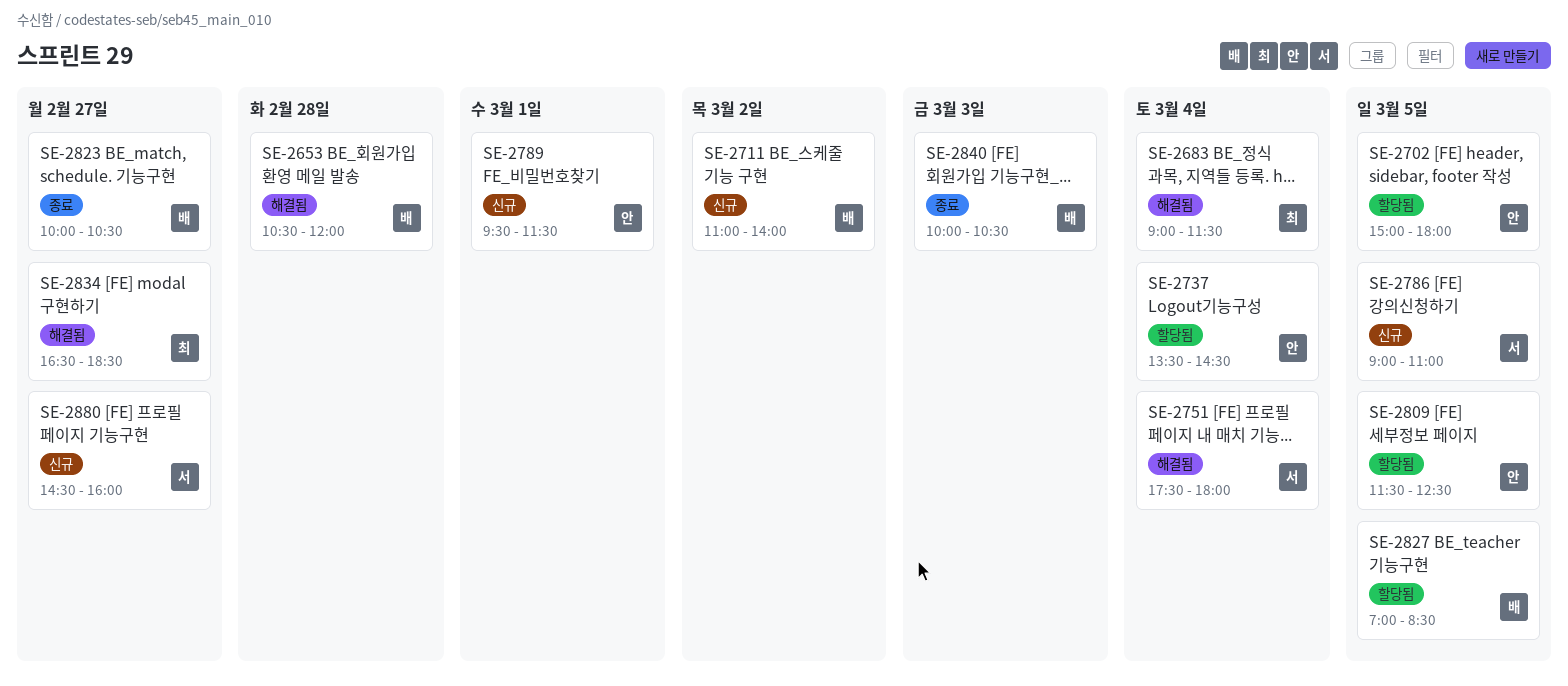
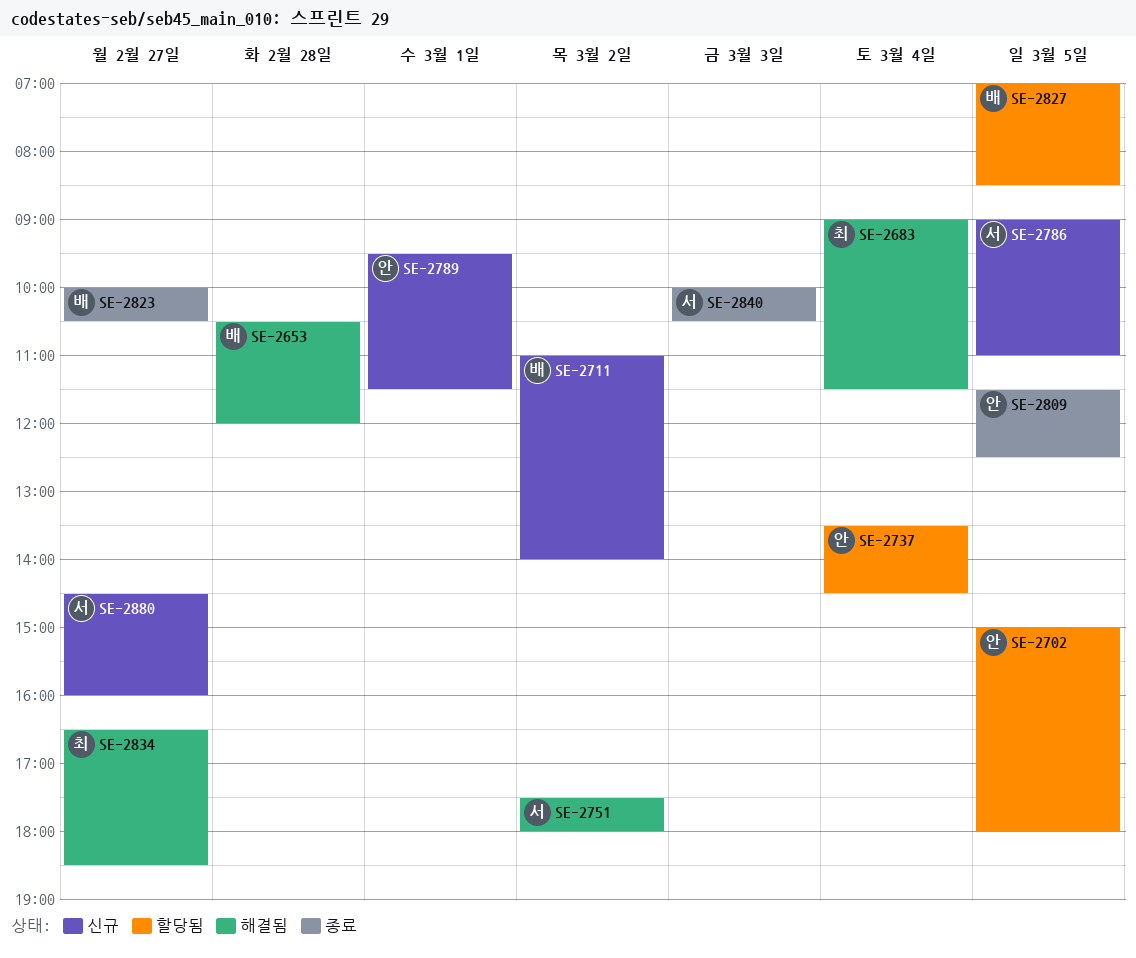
SE-2751, day: Mar 4 -> Mar 2
SE-2809, status: 할당됨 -> 종료
SE-2840, owner: 배 -> 서

